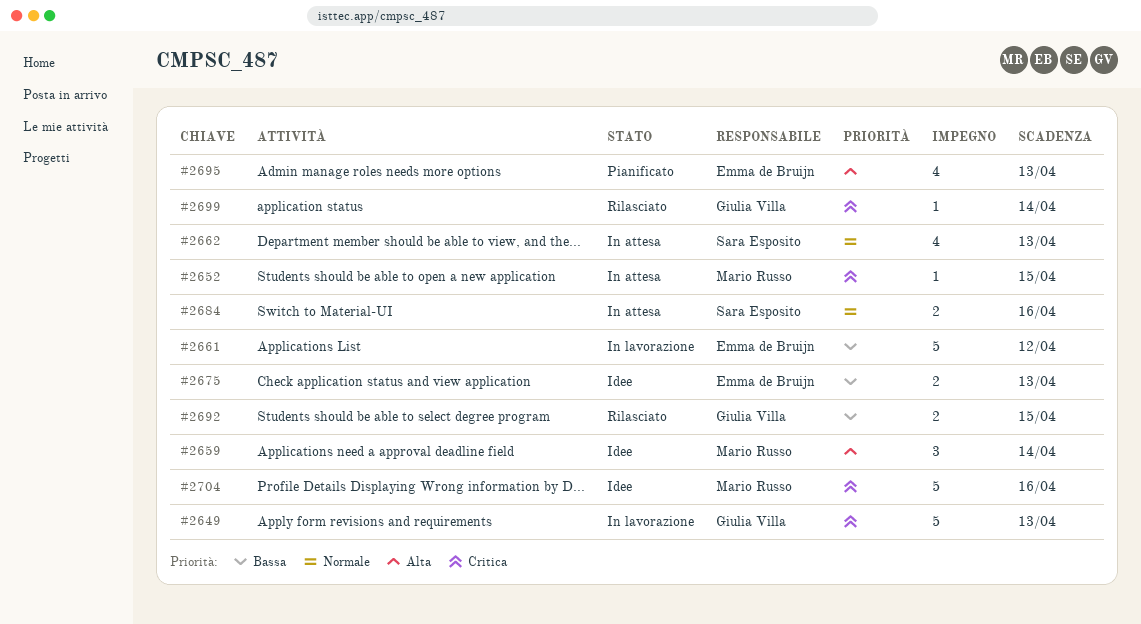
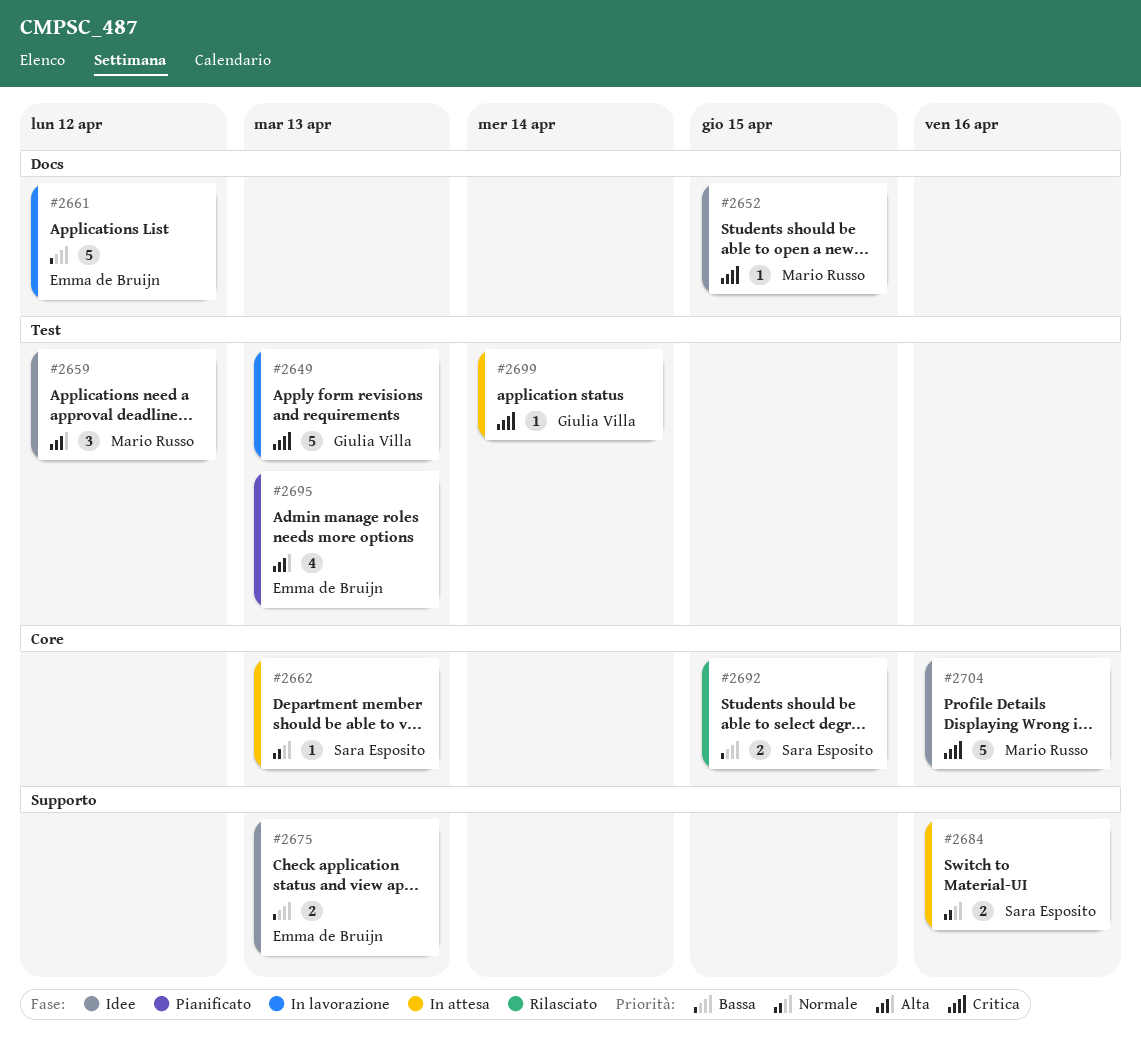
#2652, status: In attesa -> Idee
#2659, due: Apr 14 -> Apr 12
#2662, estimate: 4 -> 1
#2692, owner: Giulia Villa -> Sara Esposito
#2699, status: Rilasciato -> In attesa

